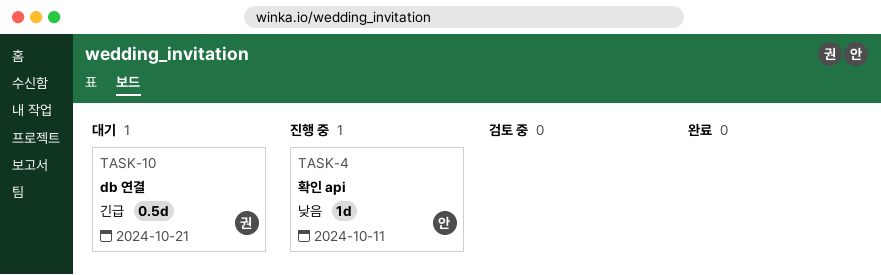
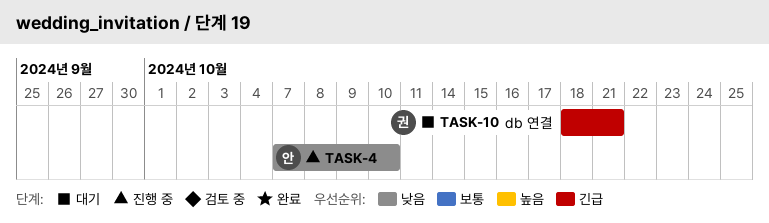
TASK-4, due: Oct 11 -> Oct 10

